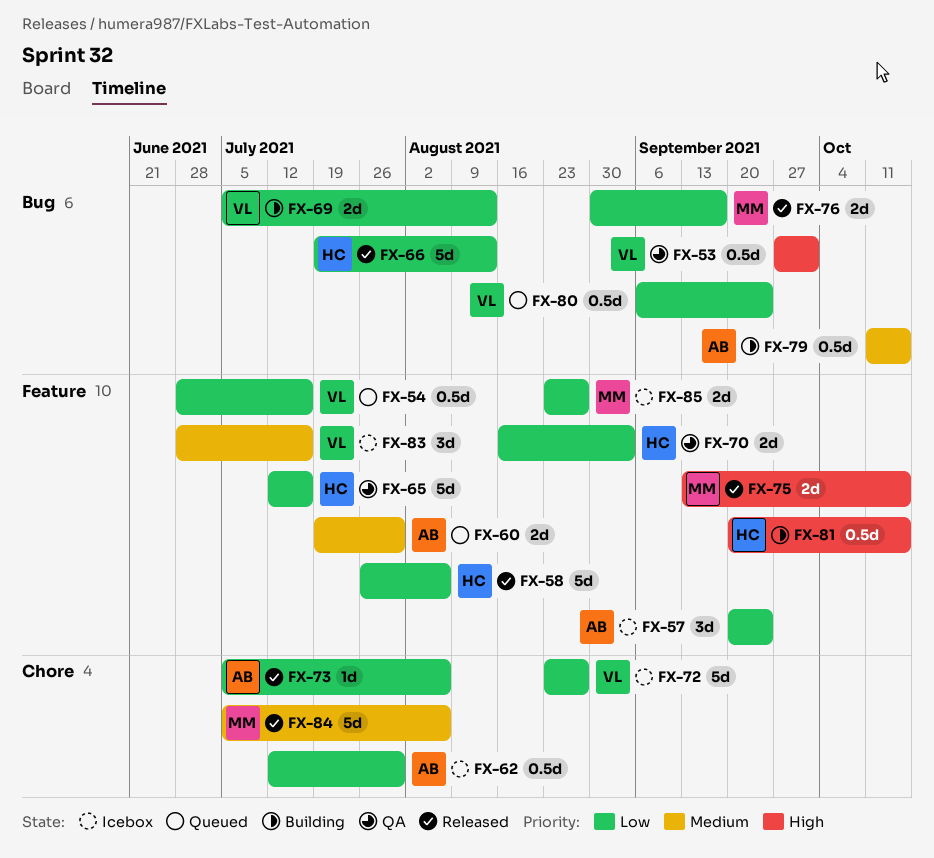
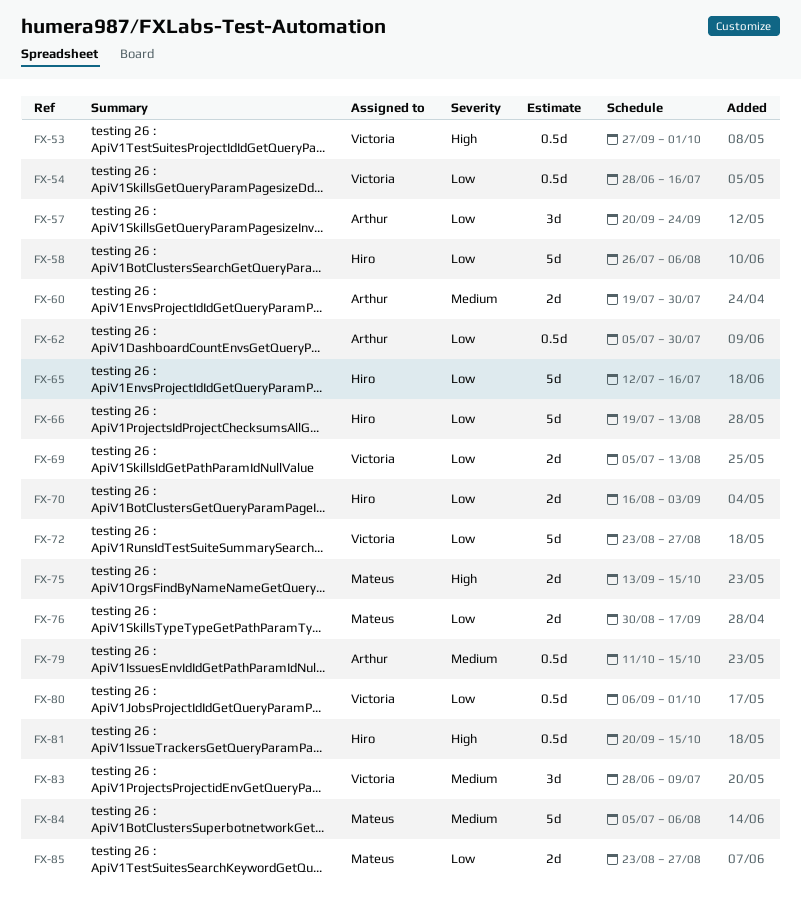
FX-62, start: Jul 12 -> Jul 5
FX-73: present -> none
FX-80, due: Sep 24 -> Oct 1
FX-83, due: Jul 16 -> Jul 9

